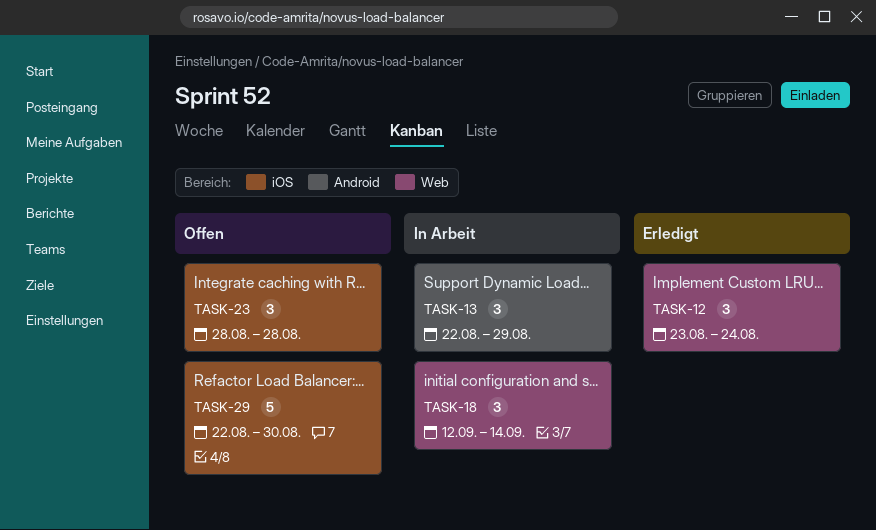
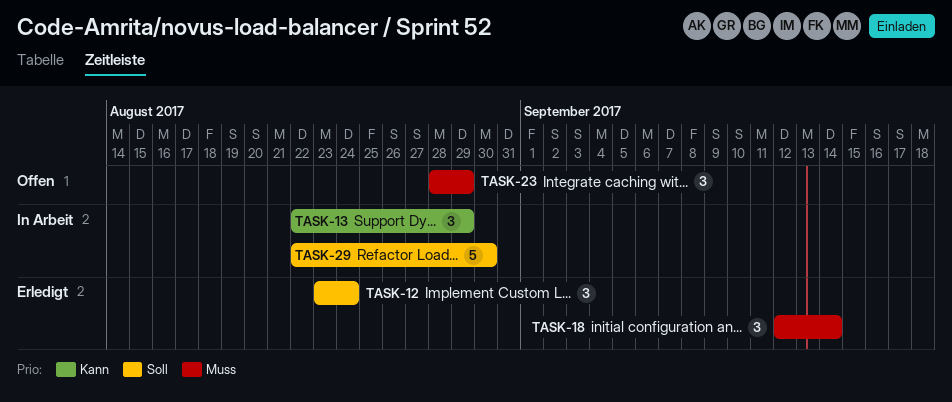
TASK-18, status: In Arbeit -> Erledigt
TASK-23, due: Aug 28 -> Aug 29
TASK-29, status: Offen -> In Arbeit

